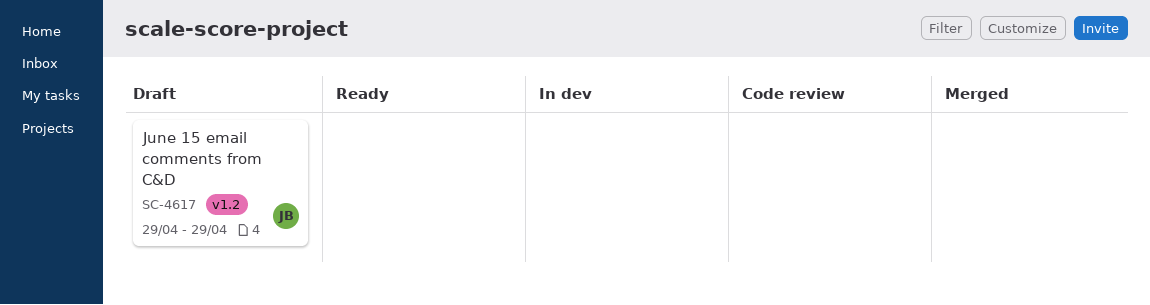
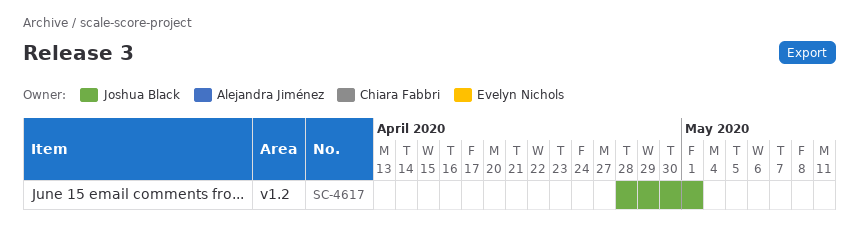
SC-4617, start: Apr 29 -> Apr 28
SC-4617, due: Apr 29 -> May 1

